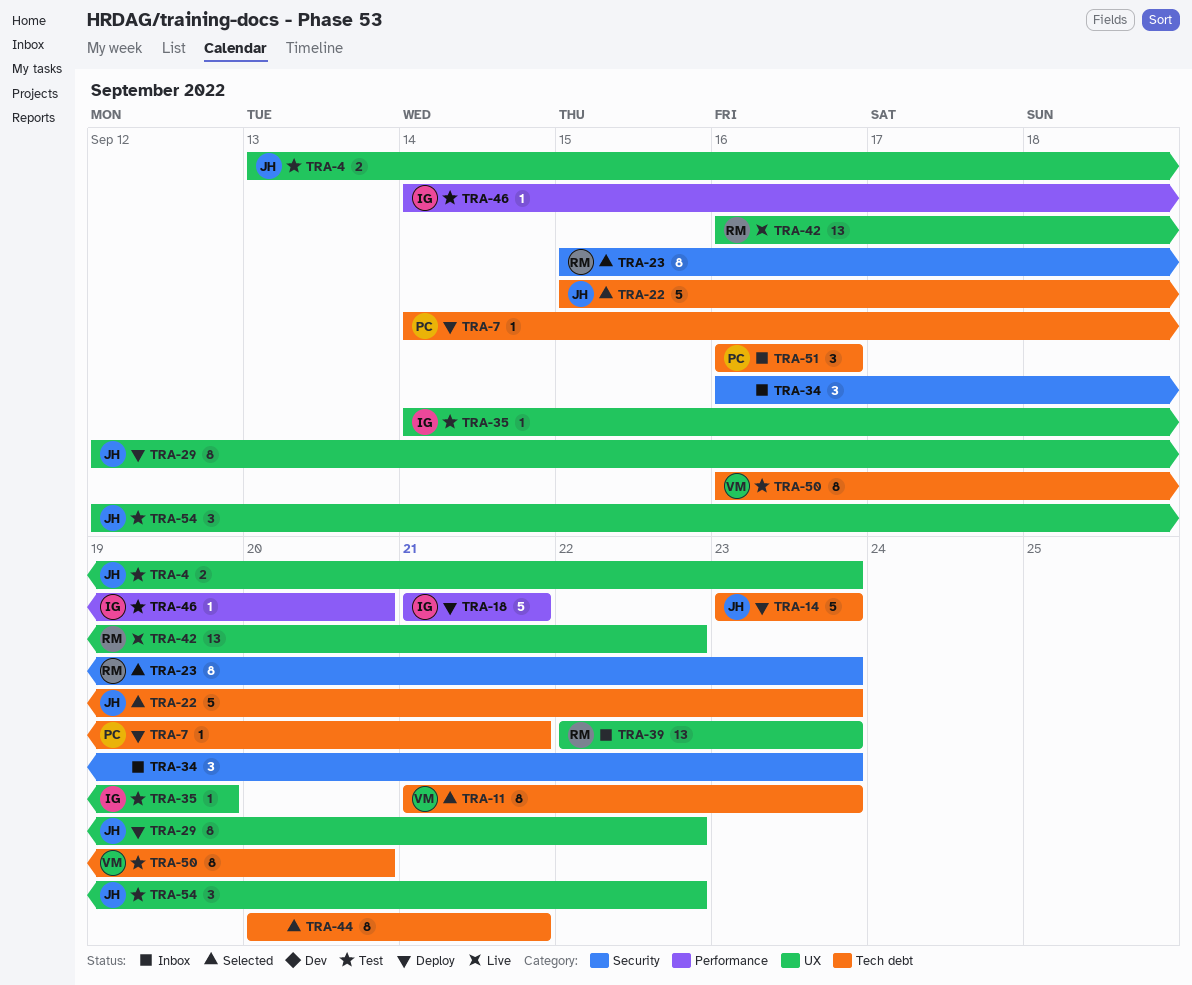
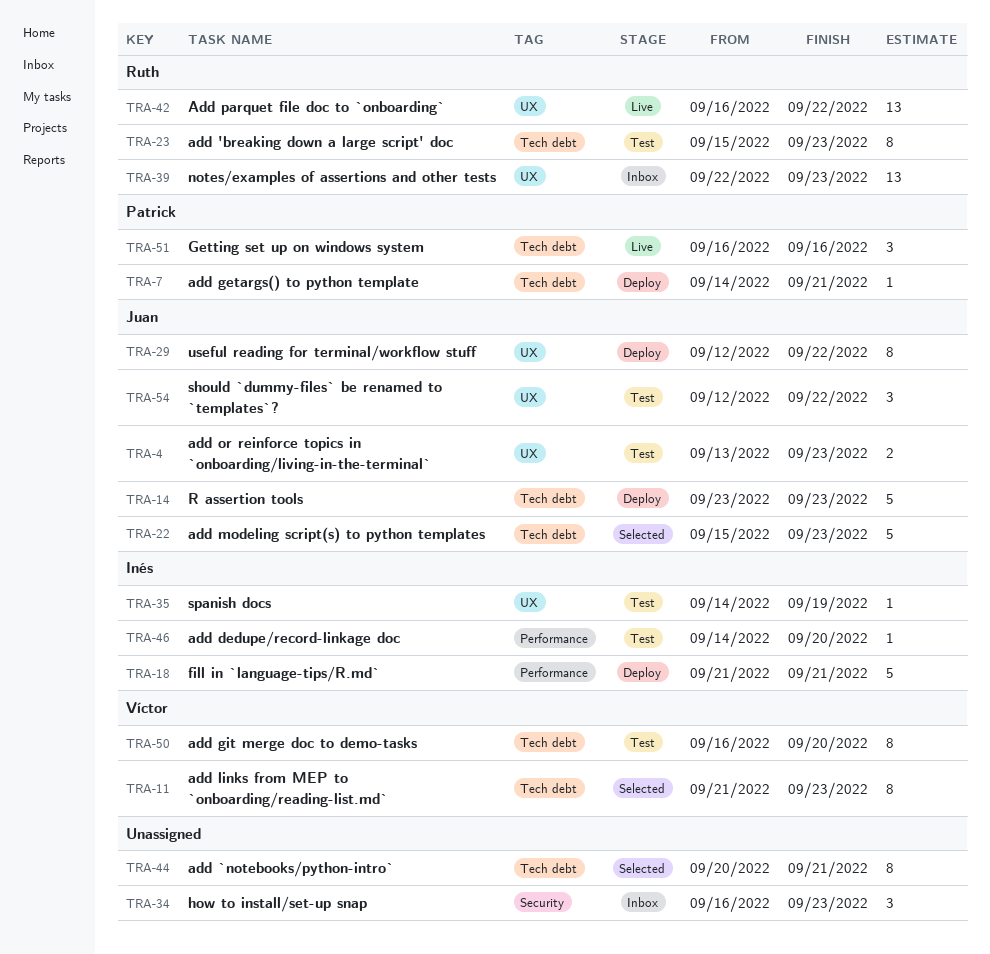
TRA-23, status: Selected -> Test
TRA-23, label: Security -> Tech debt
TRA-51, status: Inbox -> Live

